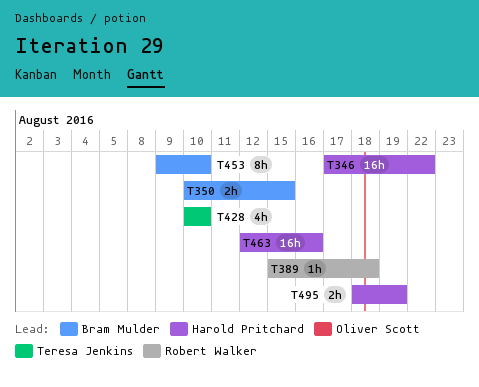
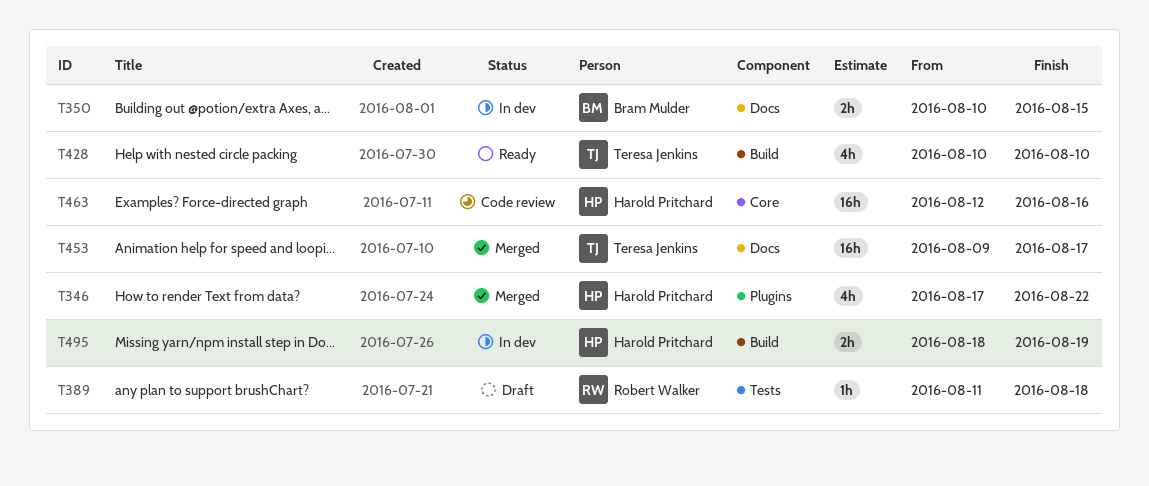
T346, estimate: 16h -> 4h
T389, start: Aug 15 -> Aug 11
T453, owner: Bram Mulder -> Teresa Jenkins
T453, estimate: 8h -> 16h
T453, due: Aug 10 -> Aug 17

